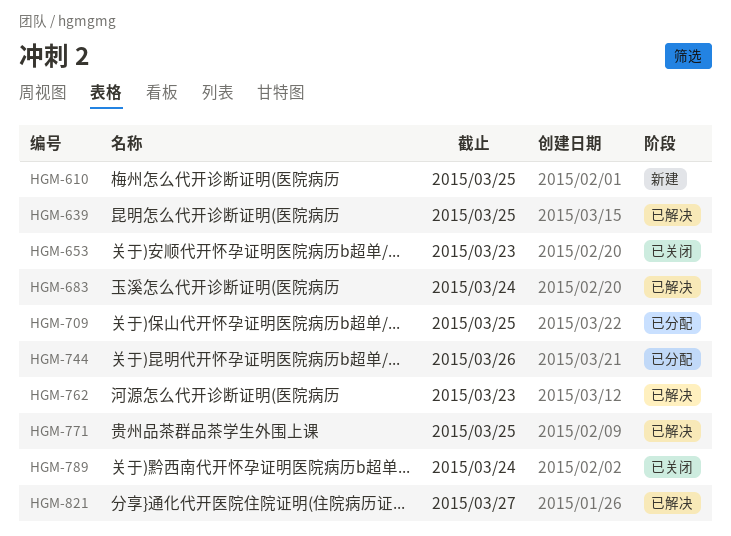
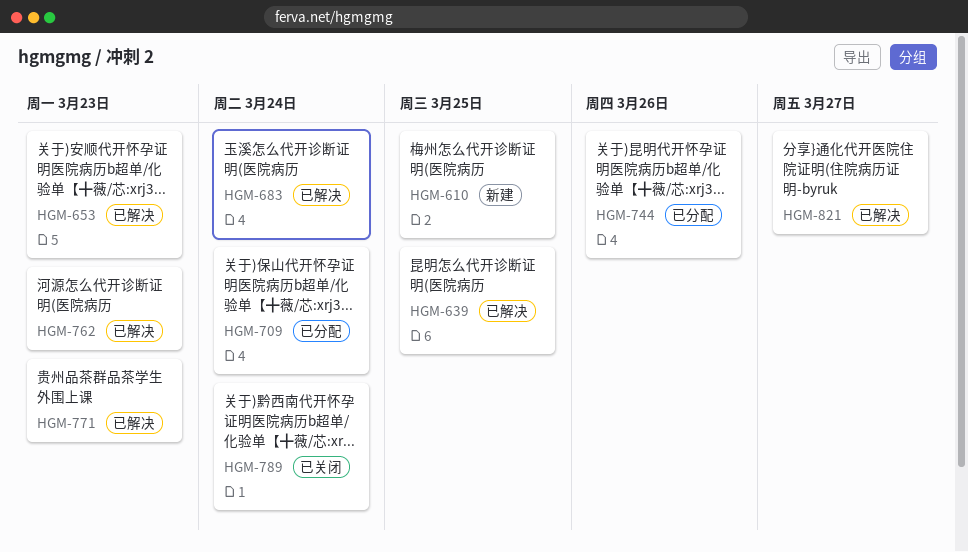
HGM-653, status: 已关闭 -> 已解决
HGM-709, due: Mar 25 -> Mar 24
HGM-771, due: Mar 25 -> Mar 23

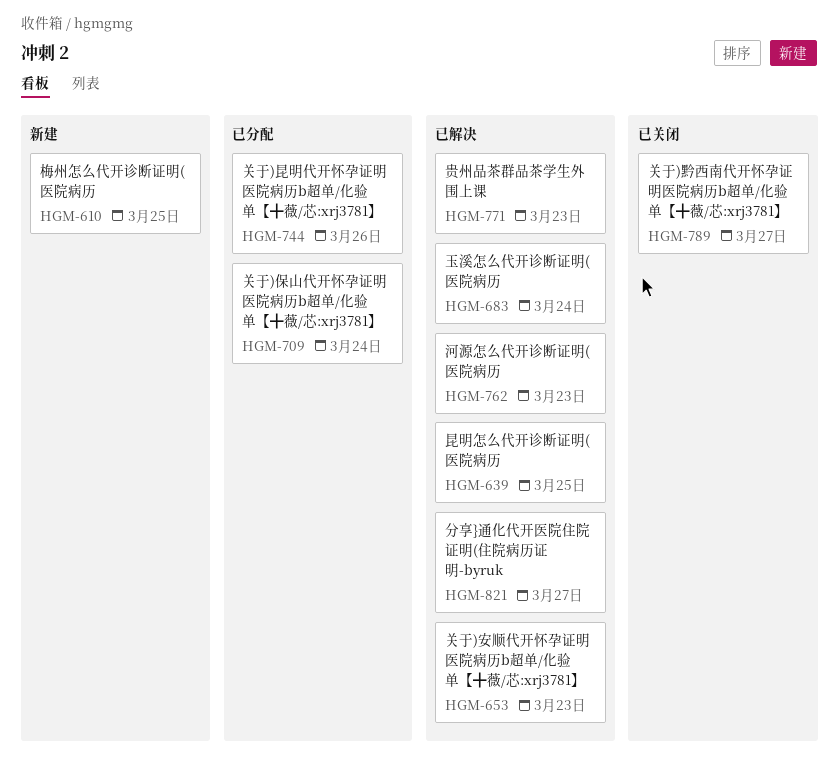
HGM-789, due: Mar 24 -> Mar 27

